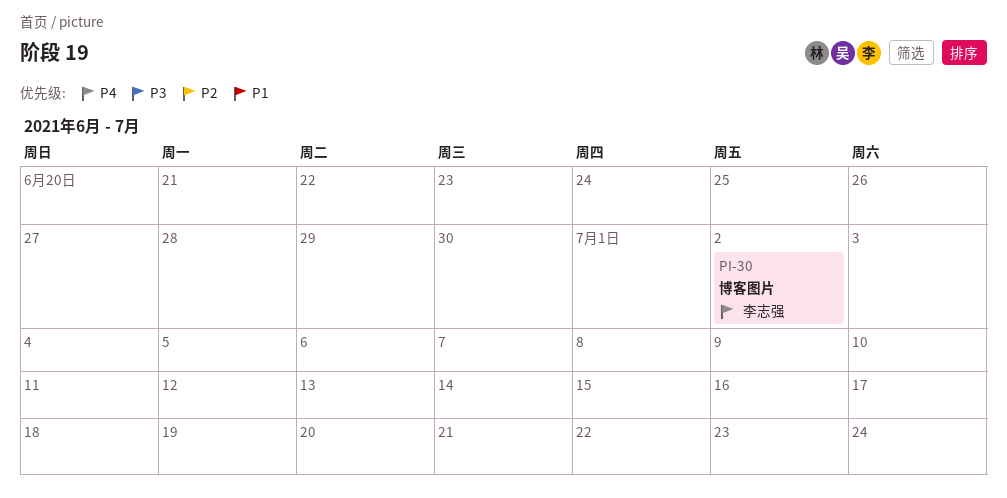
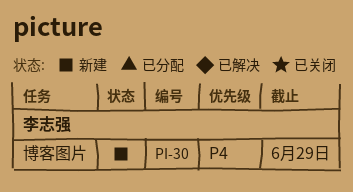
PI-30, due: Jul 2 -> Jun 29

